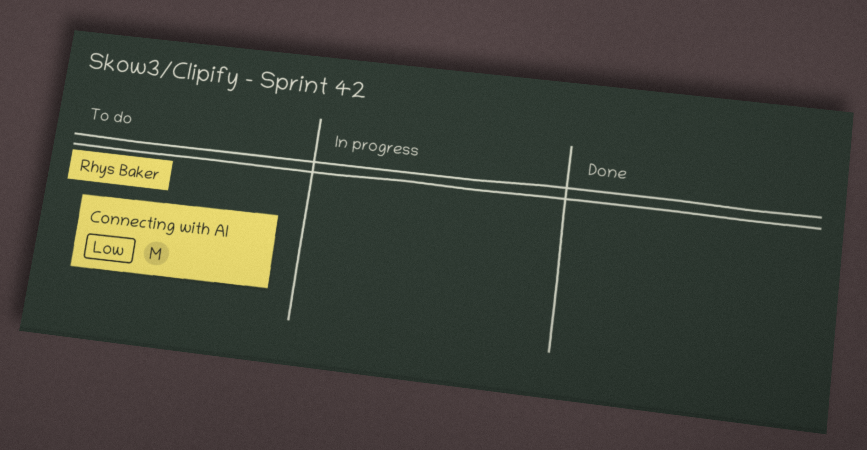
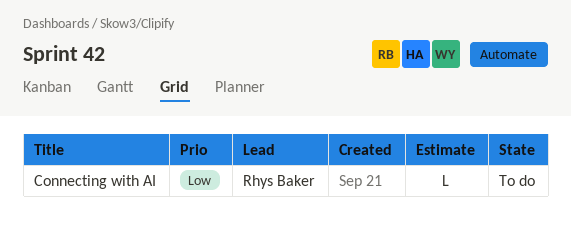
Connecting with AI, estimate: M -> L

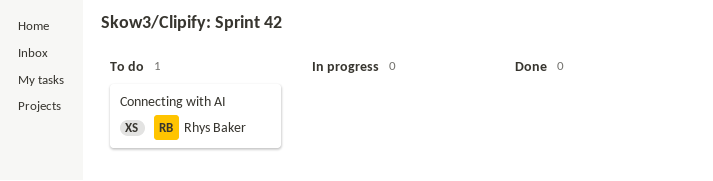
Connecting with AI, estimate: L -> XS

